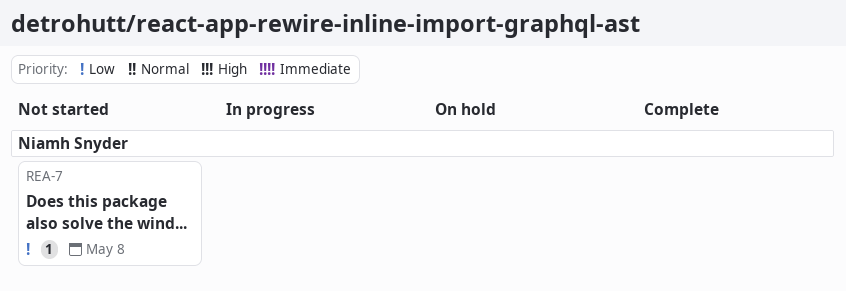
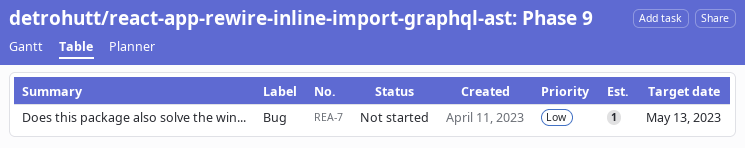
REA-7, due: May 8 -> May 13

